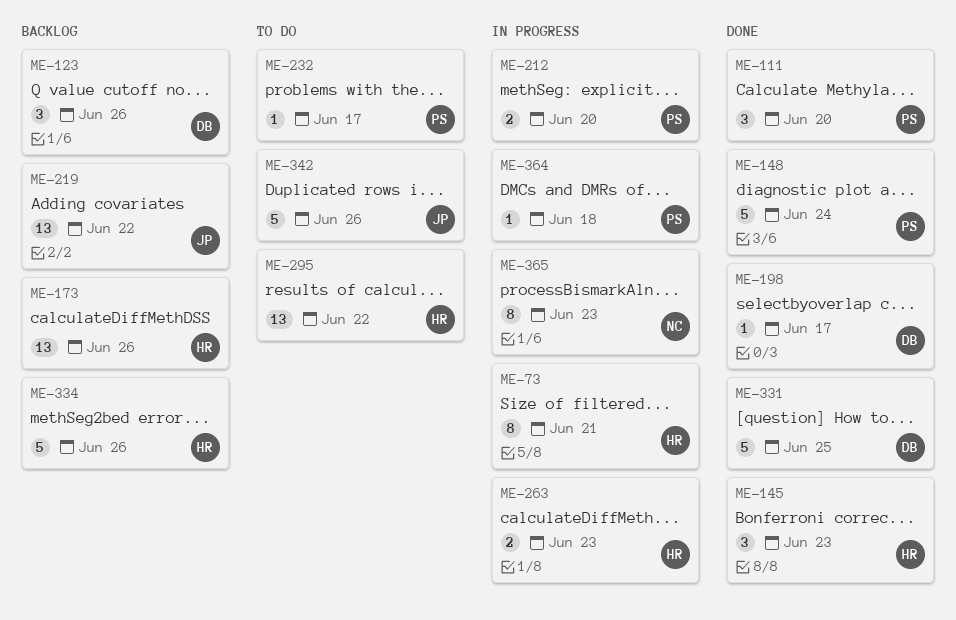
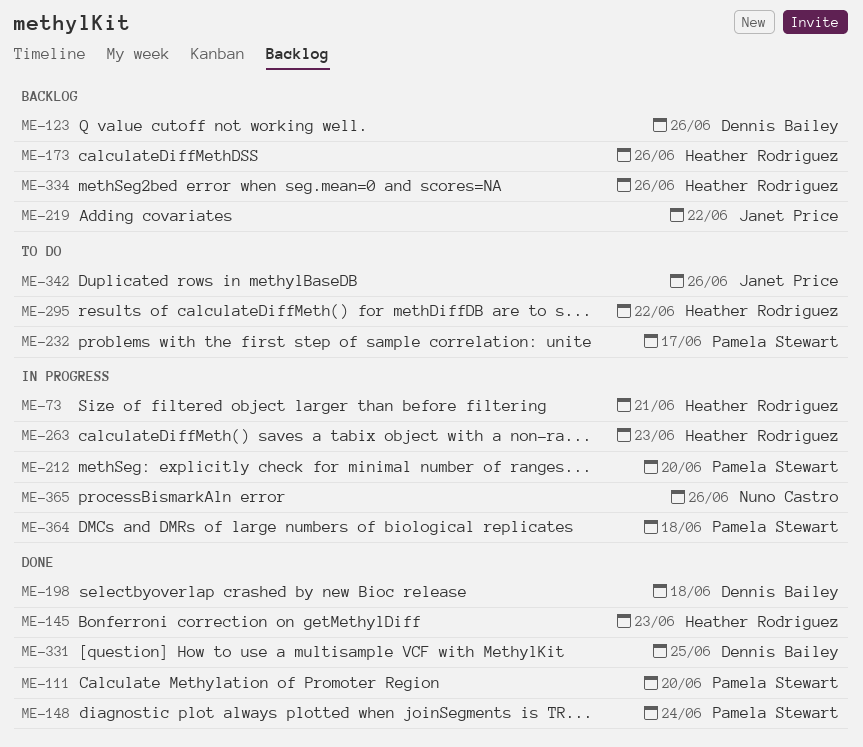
ME-198, due: Jun 17 -> Jun 18
ME-365, due: Jun 23 -> Jun 26

